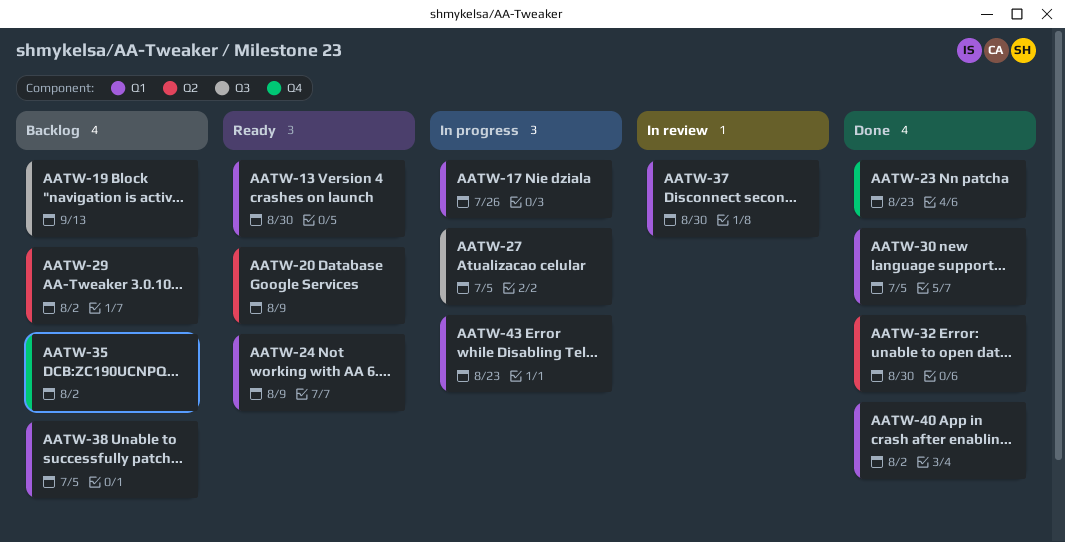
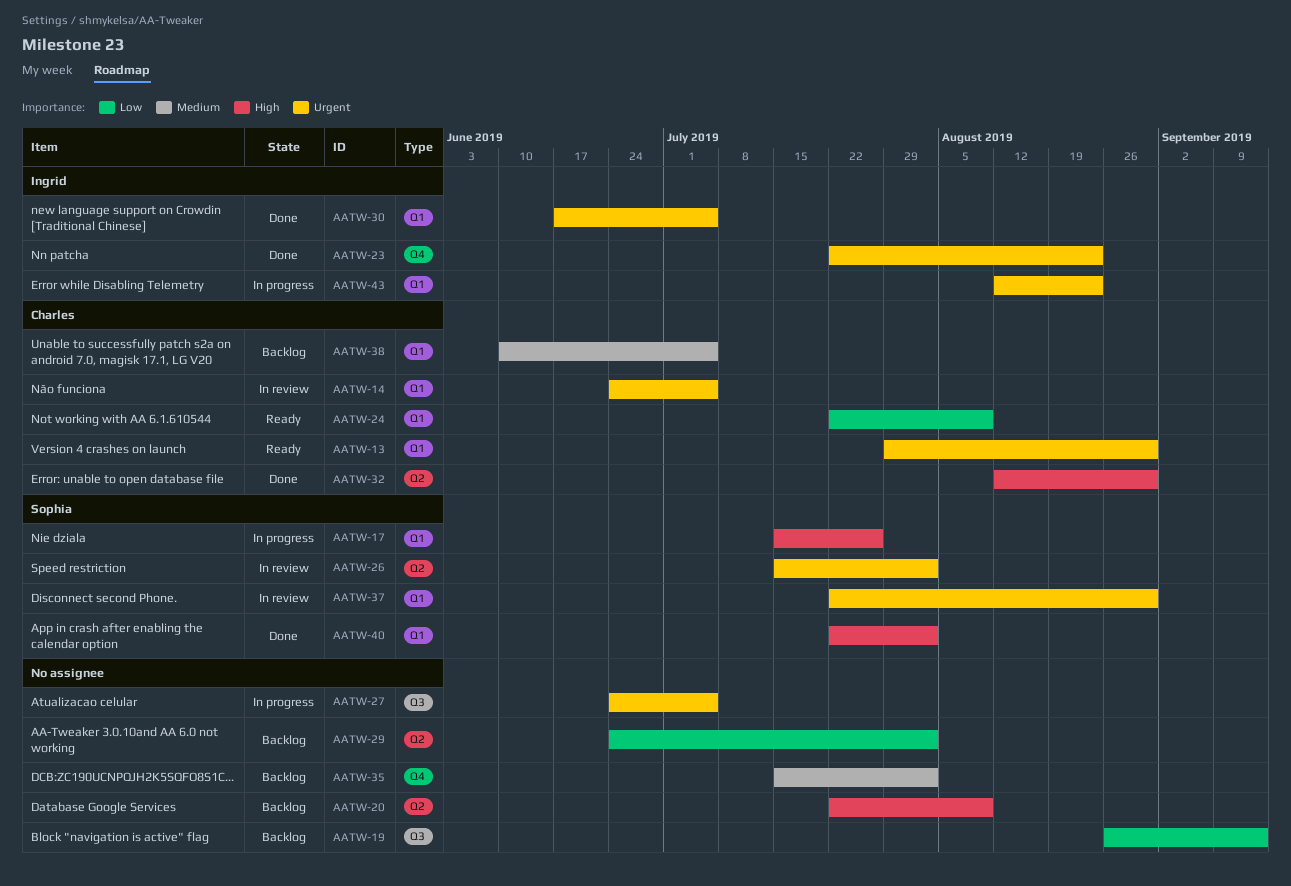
AATW-14: none -> present
AATW-20, status: Ready -> Backlog
AATW-26: none -> present

